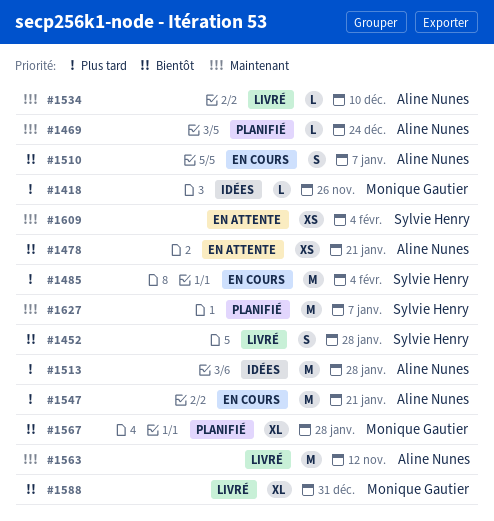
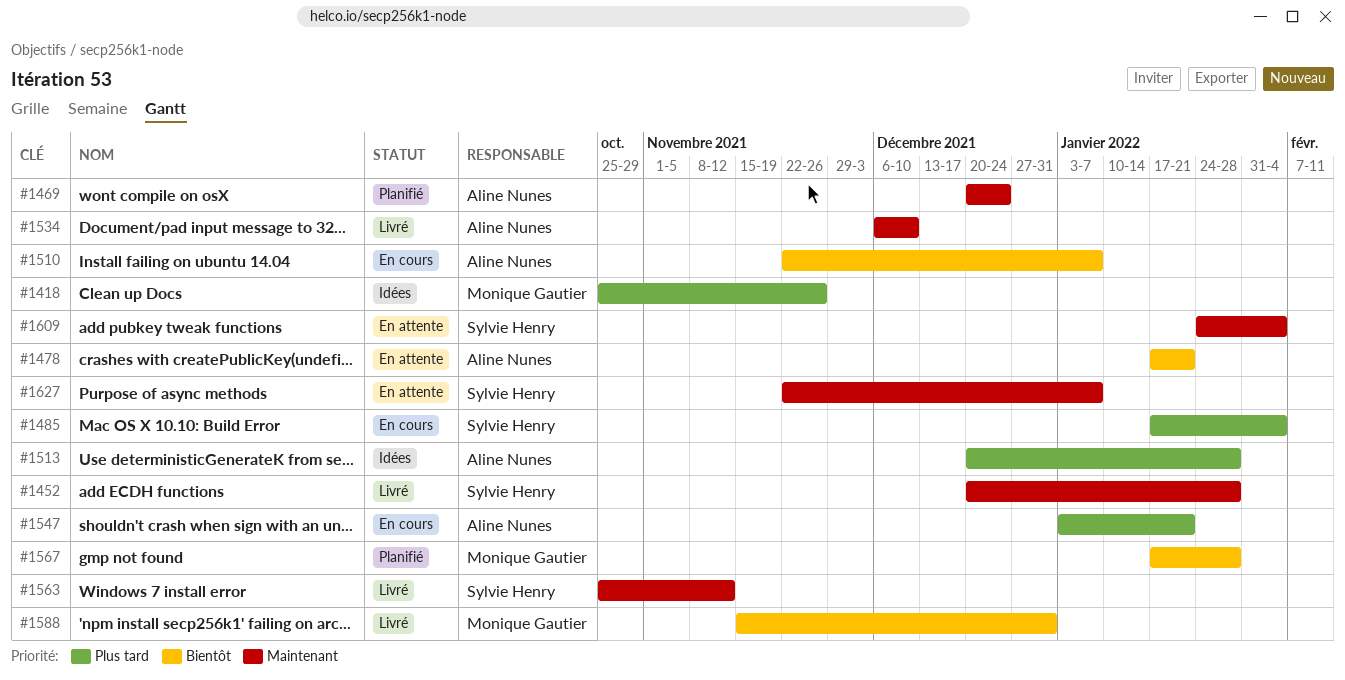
#1452, priority: Bientôt -> Maintenant
#1563, owner: Aline Nunes -> Sylvie Henry
#1627, status: Planifié -> En attente

